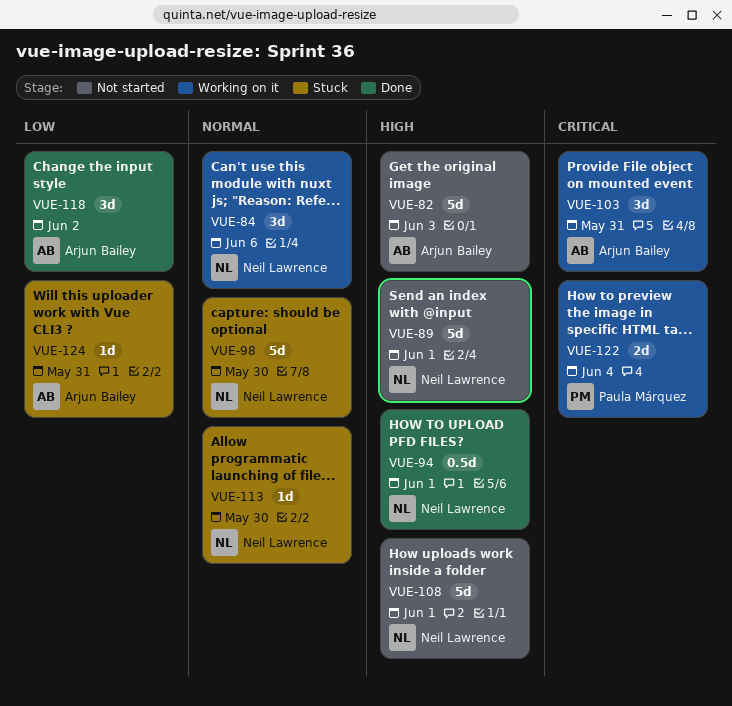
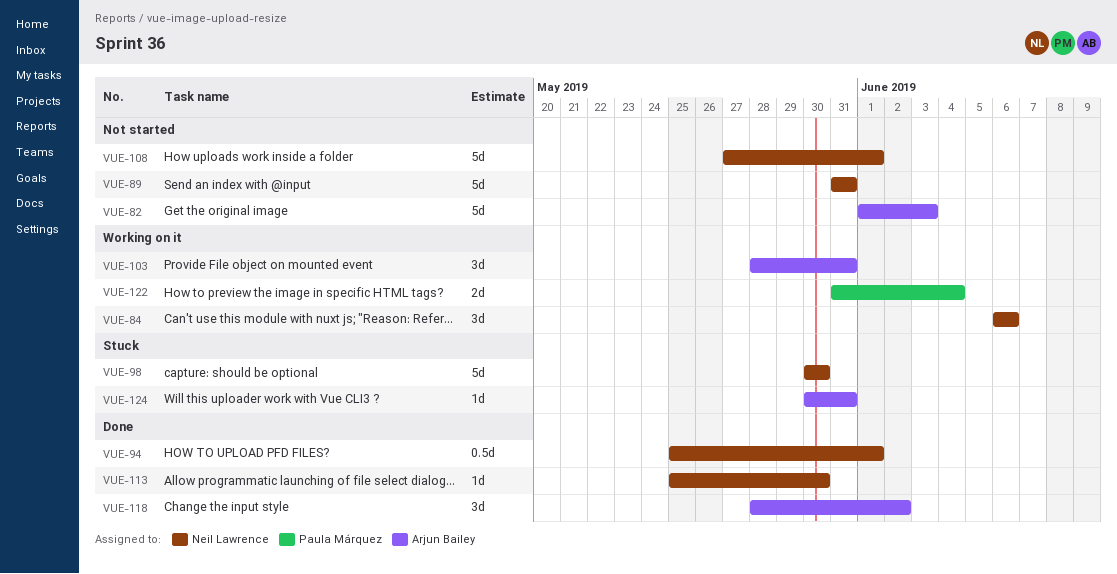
VUE-89, due: Jun 1 -> May 31
VUE-113, status: Stuck -> Done

